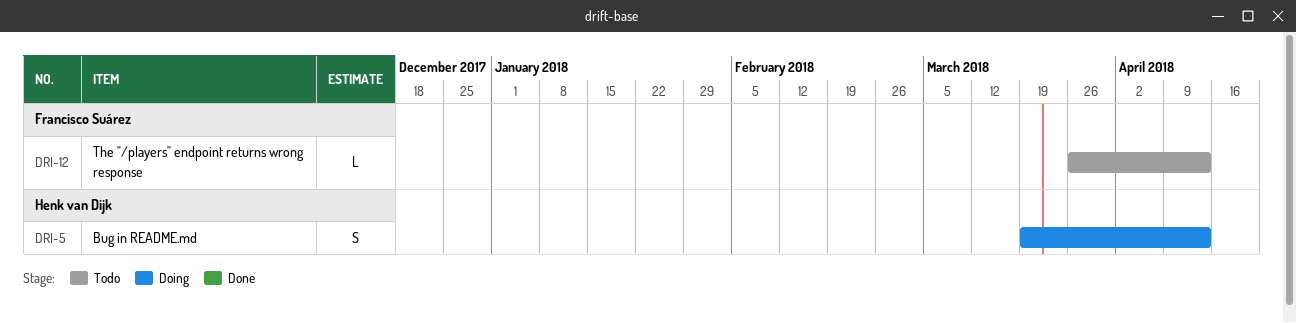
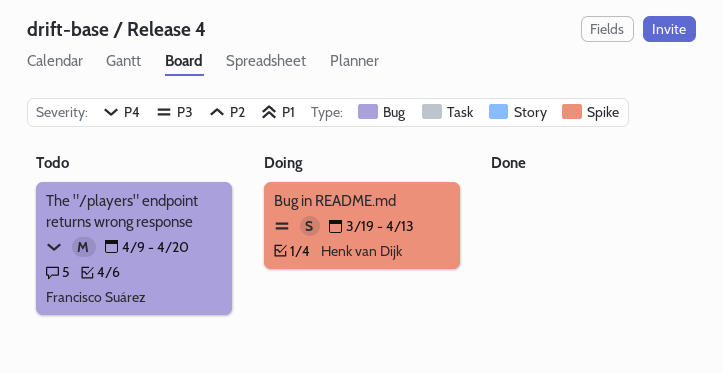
The "/players" endpoint returns wrong response, estimate: L -> M
The "/players" endpoint returns wrong response, start: Mar 26 -> Apr 9
The "/players" endpoint returns wrong response, due: Apr 13 -> Apr 20

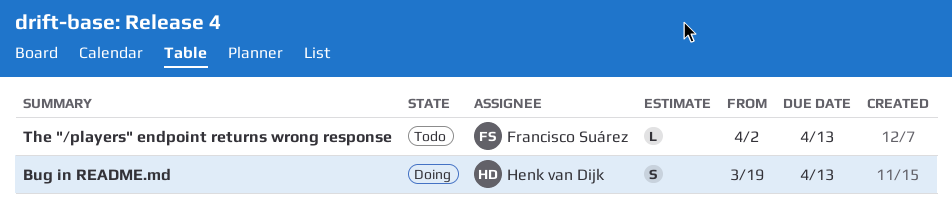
The "/players" endpoint returns wrong response, estimate: M -> L
The "/players" endpoint returns wrong response, start: Apr 9 -> Apr 2
The "/players" endpoint returns wrong response, due: Apr 20 -> Apr 13

